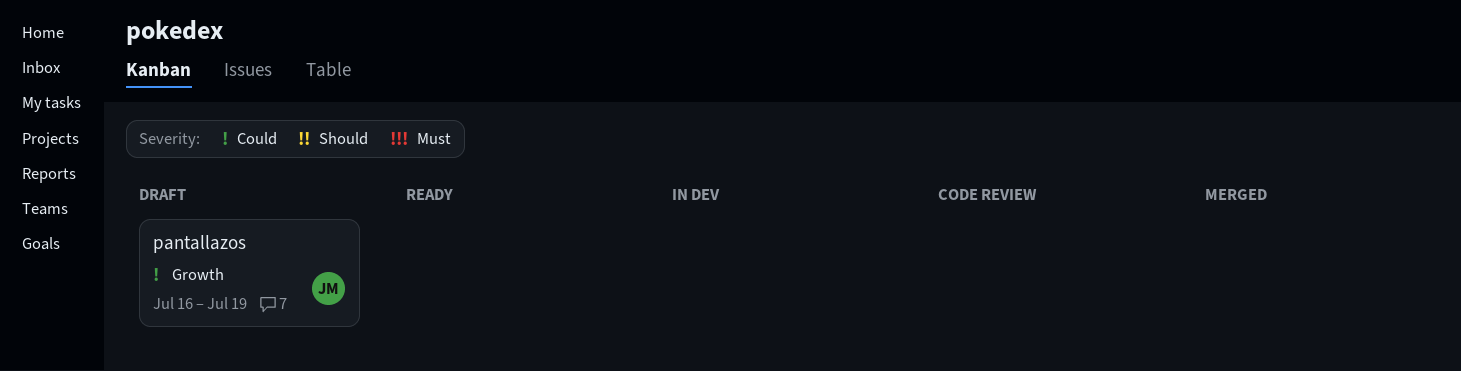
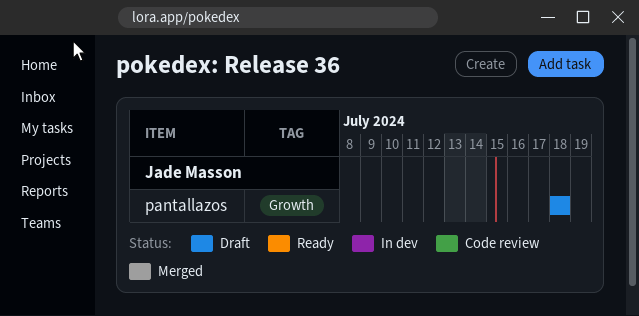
pantallazos, start: Jul 16 -> Jul 18
pantallazos, due: Jul 19 -> Jul 18

